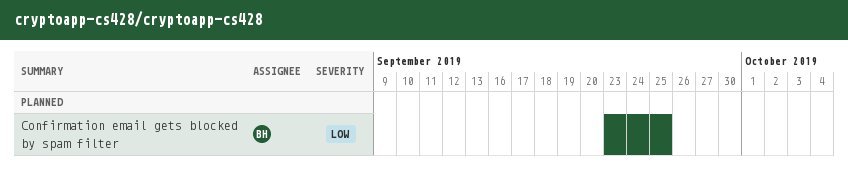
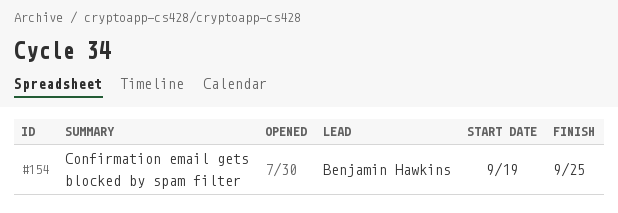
Confirmation email gets blocked by spam filter, start: Sep 23 -> Sep 19

